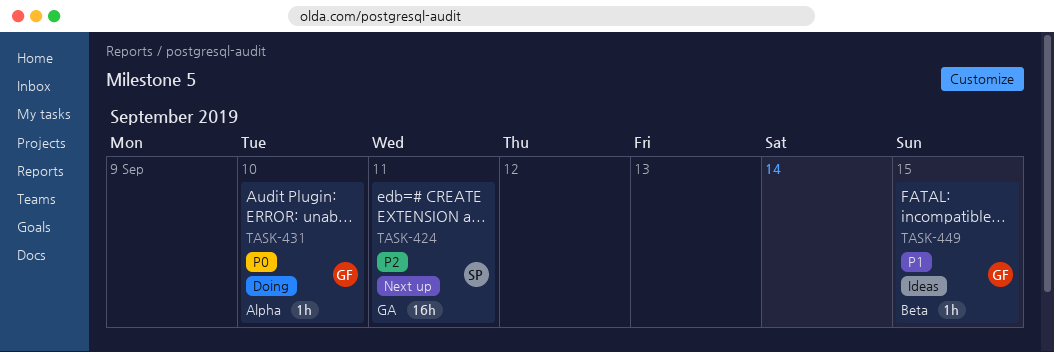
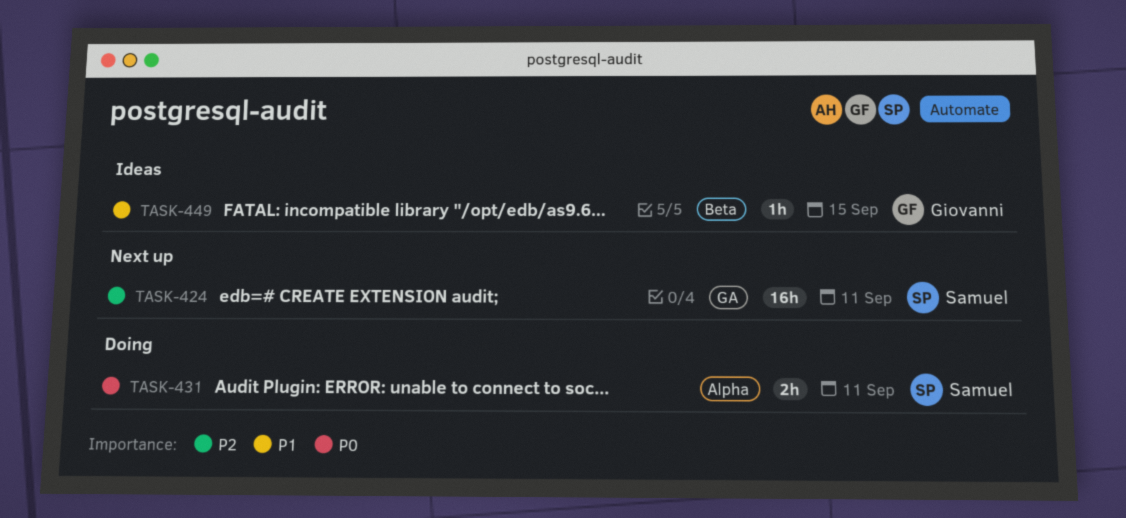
TASK-431, owner: Giovanni -> Samuel
TASK-431, estimate: 1h -> 2h
TASK-431, due: Sep 10 -> Sep 11

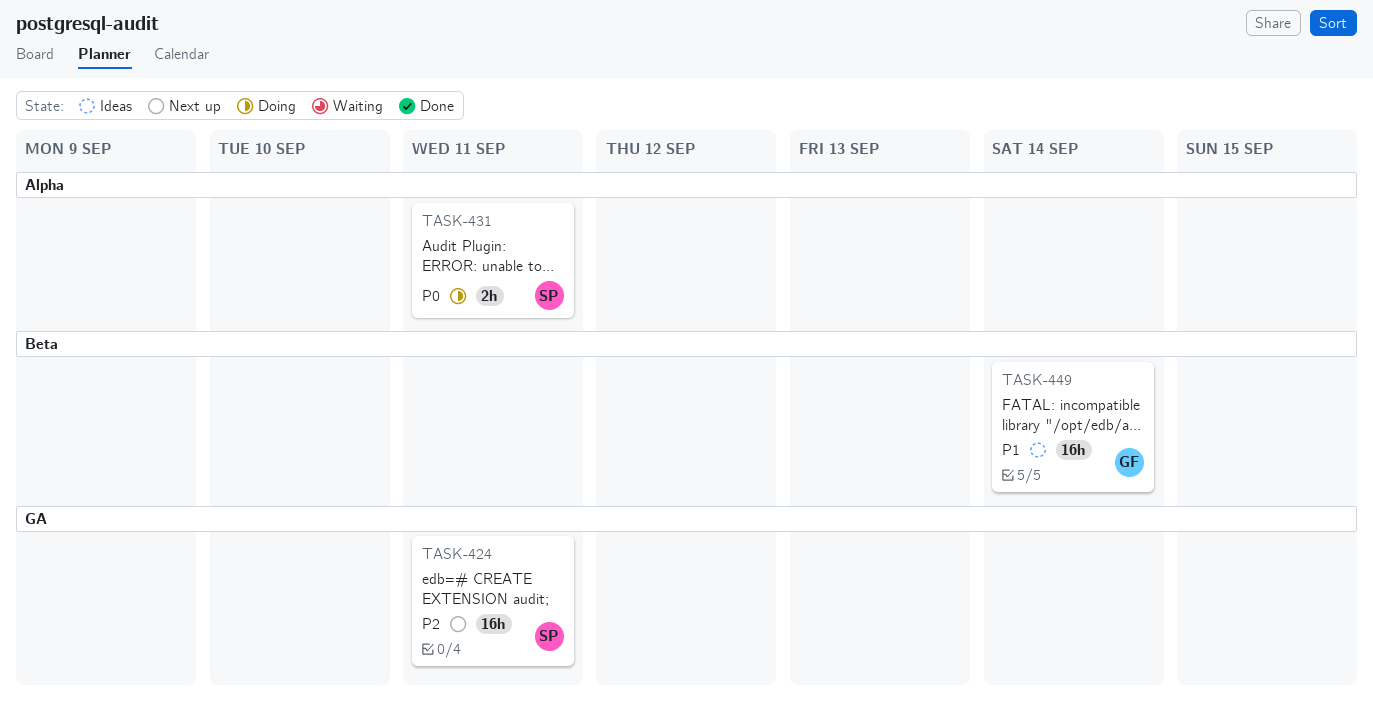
TASK-449, estimate: 1h -> 16h
TASK-449, due: Sep 15 -> Sep 14

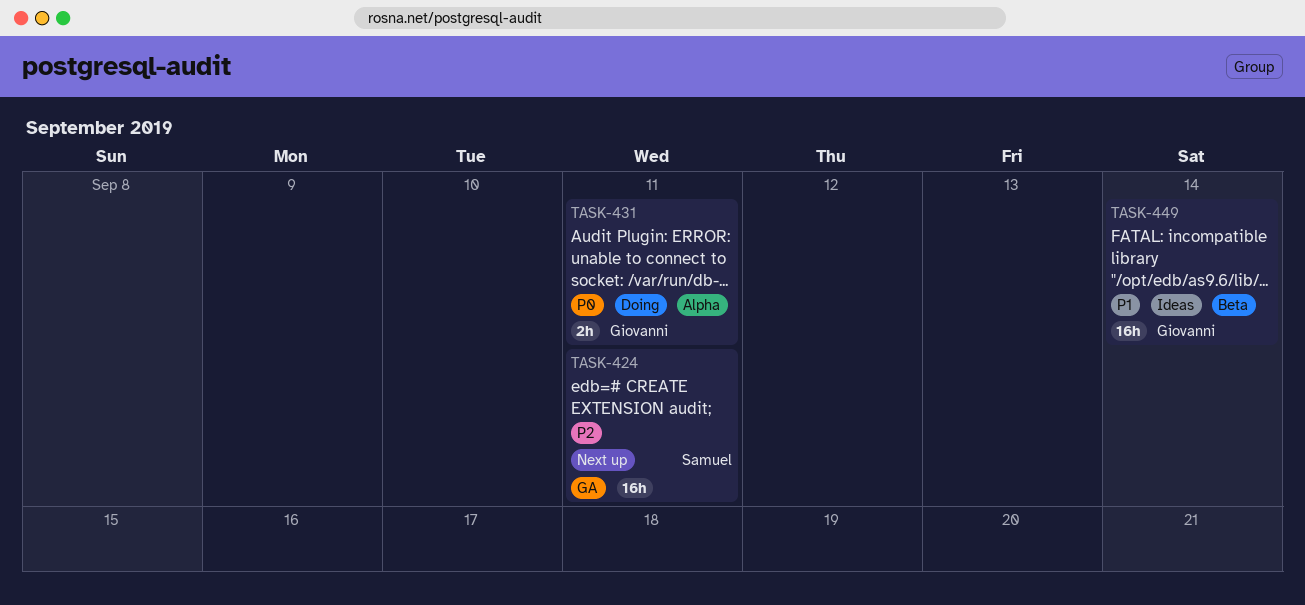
TASK-431, owner: Samuel -> Giovanni

